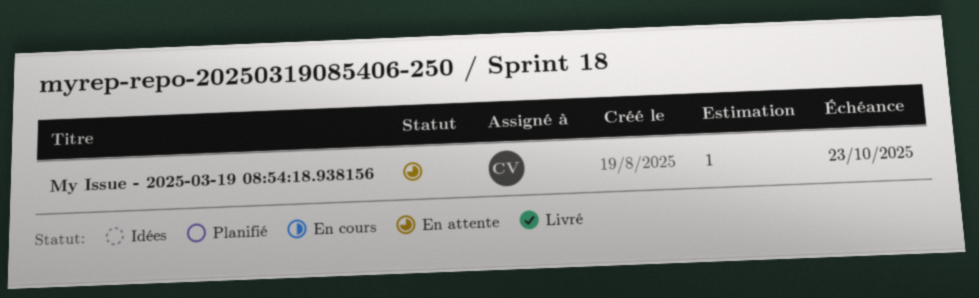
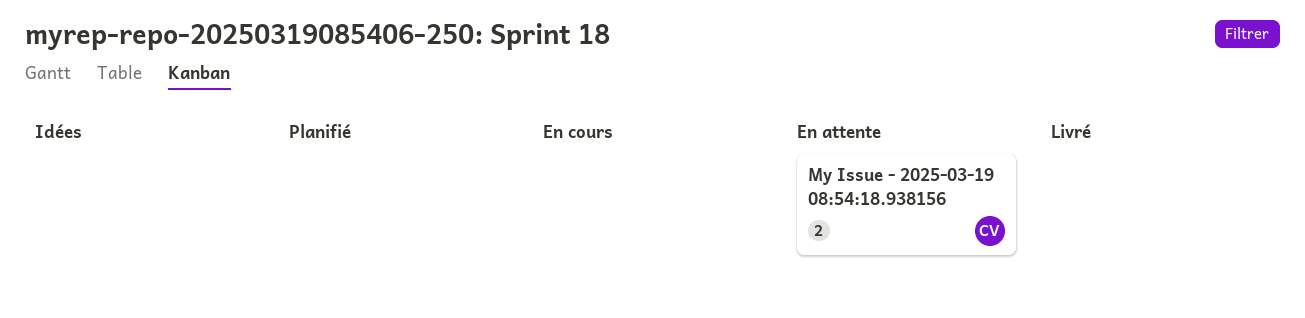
My Issue - 2025-03-19 08:54:18.938156, estimate: 1 -> 2

